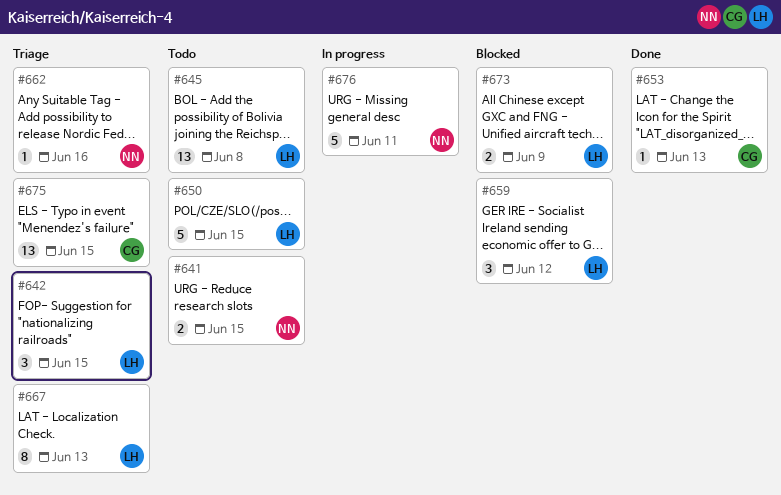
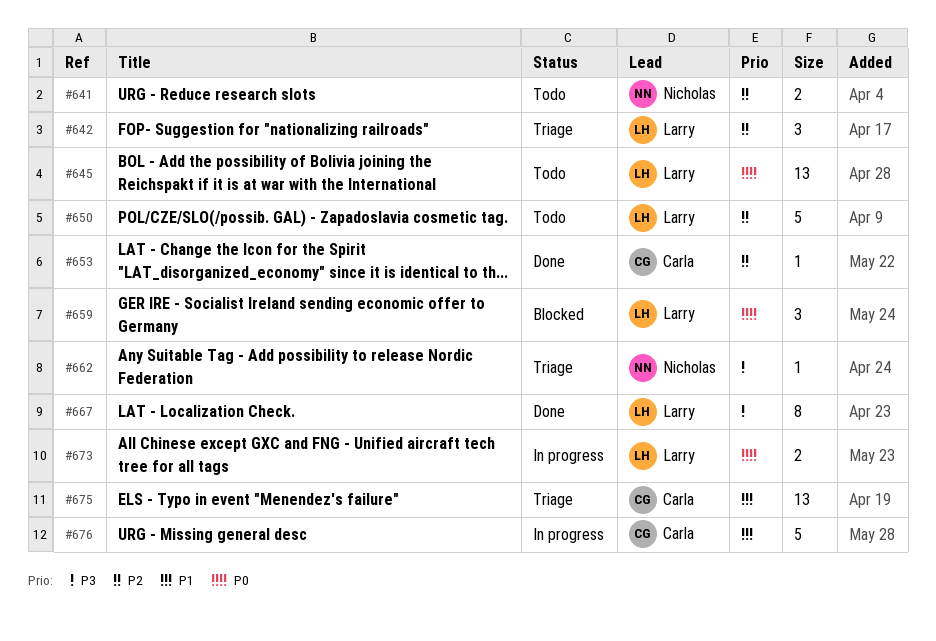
#667, status: Triage -> Done
#673, status: Blocked -> In progress
#676, owner: Nicholas -> Carla

